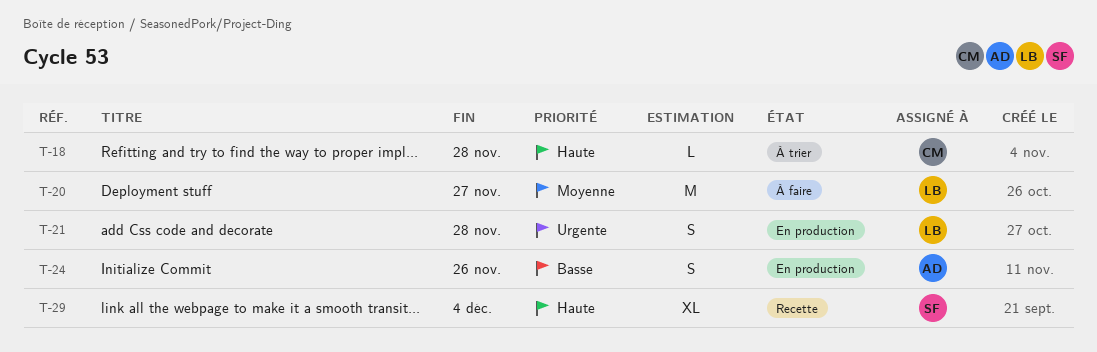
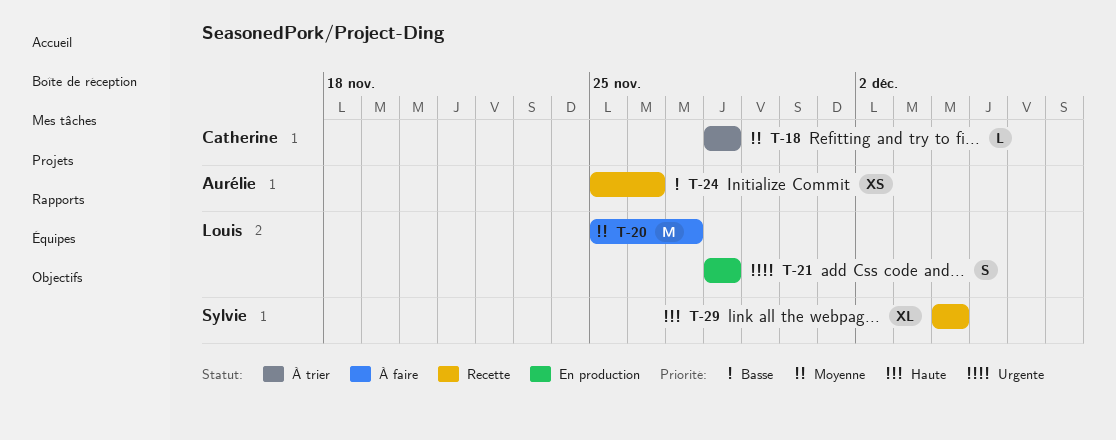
T-18, priority: Haute -> Moyenne
T-24, status: En production -> Recette
T-24, estimate: S -> XS

